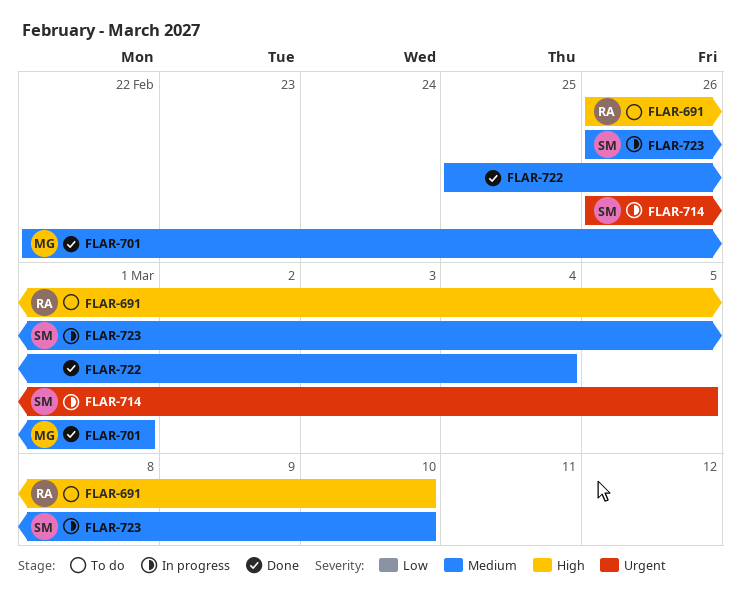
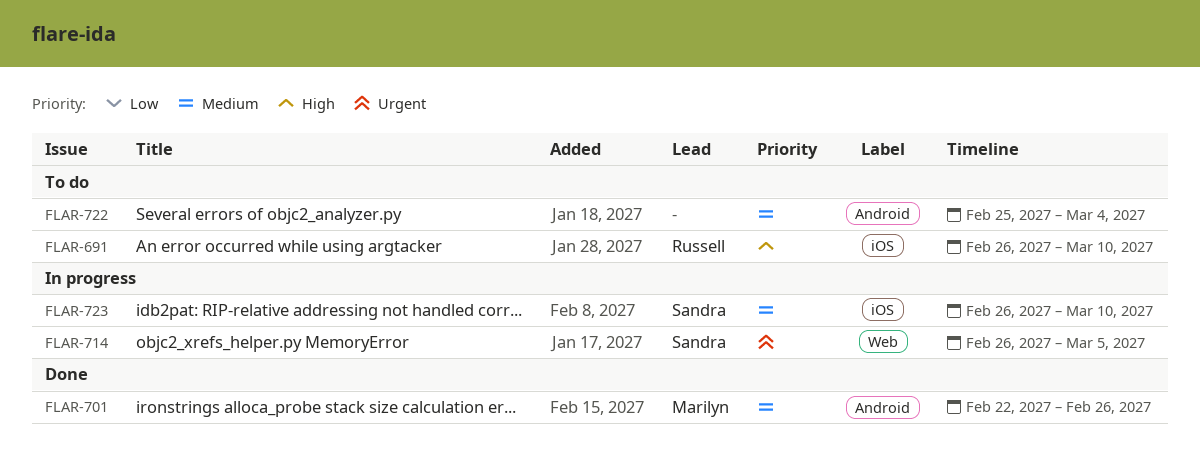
FLAR-701, due: Mar 1 -> Feb 26
FLAR-722, status: Done -> To do

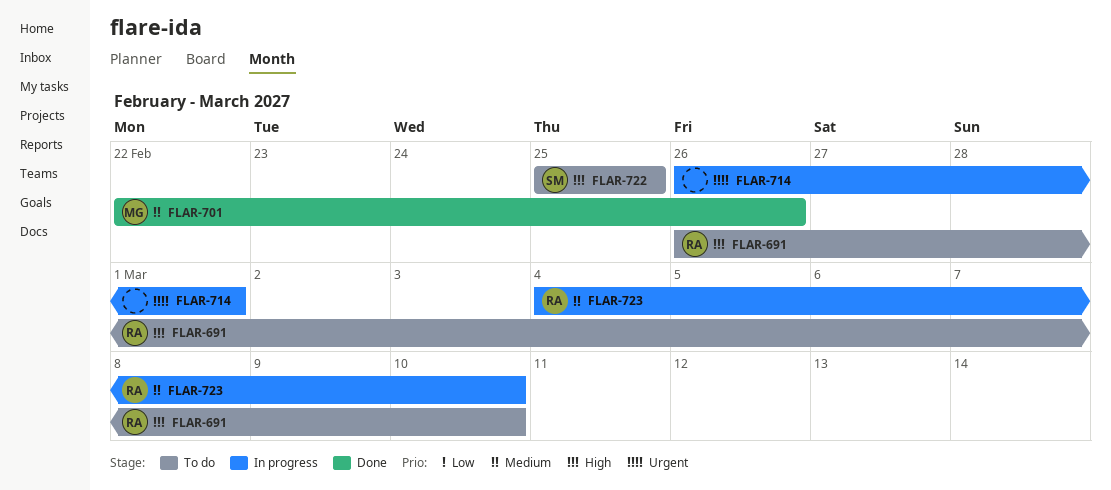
FLAR-714, owner: Sandra -> none
FLAR-714, due: Mar 5 -> Mar 1
FLAR-722, owner: none -> Sandra
FLAR-722, priority: Medium -> High
FLAR-722, due: Mar 4 -> Feb 25
FLAR-723, owner: Sandra -> Russell
FLAR-723, start: Feb 26 -> Mar 4

